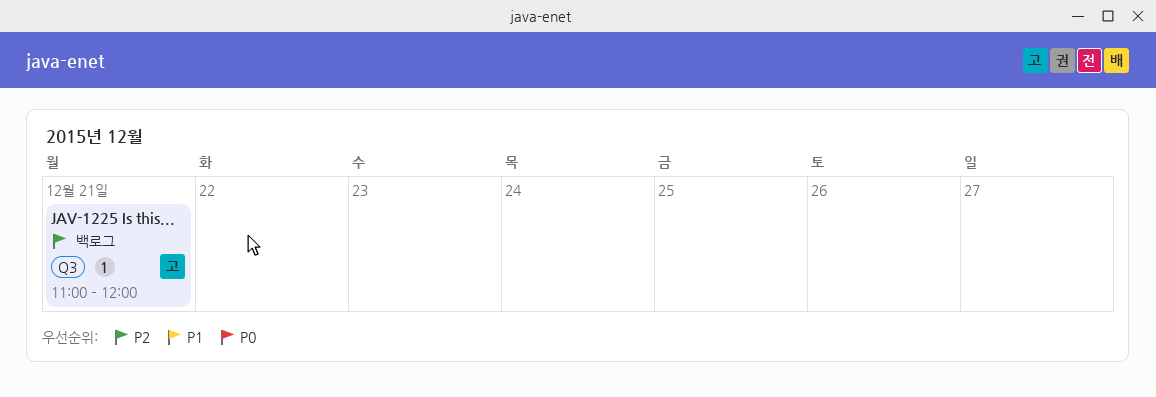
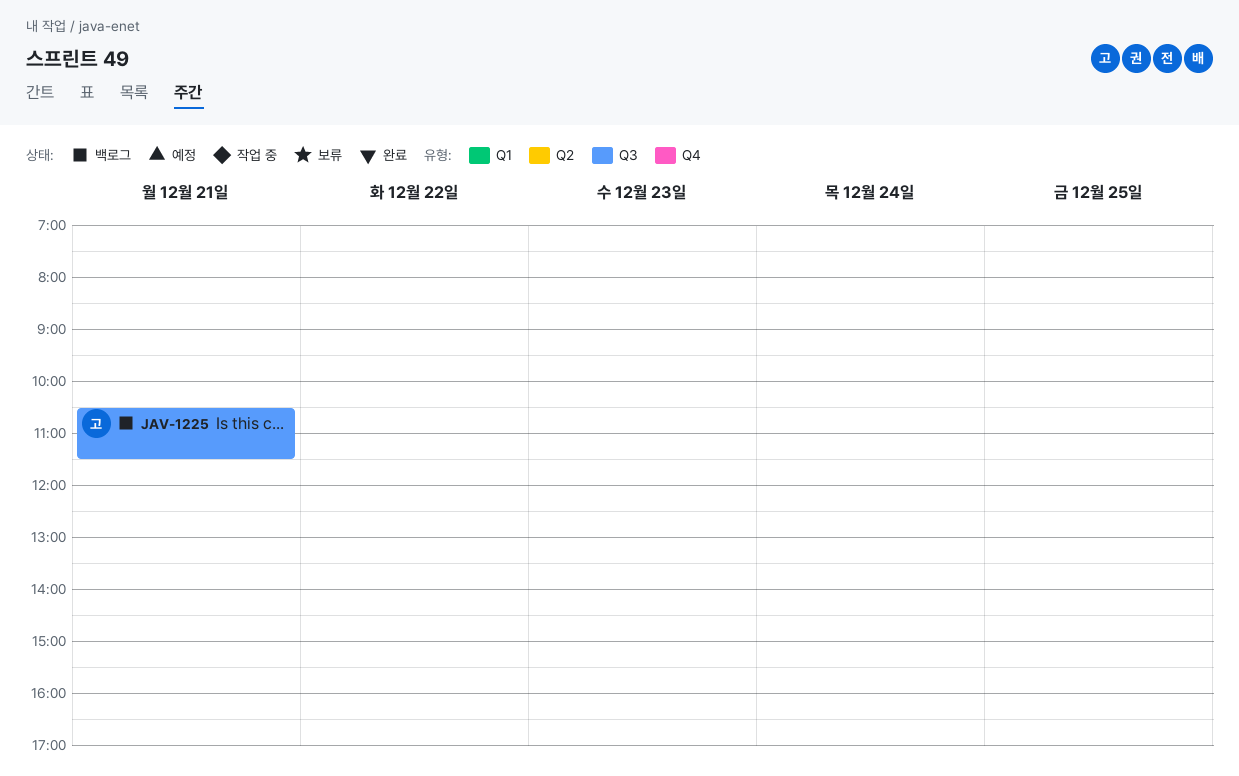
JAV-1225, begins: 11:00 -> 10:30
JAV-1225, ends: 12:00 -> 11:30

